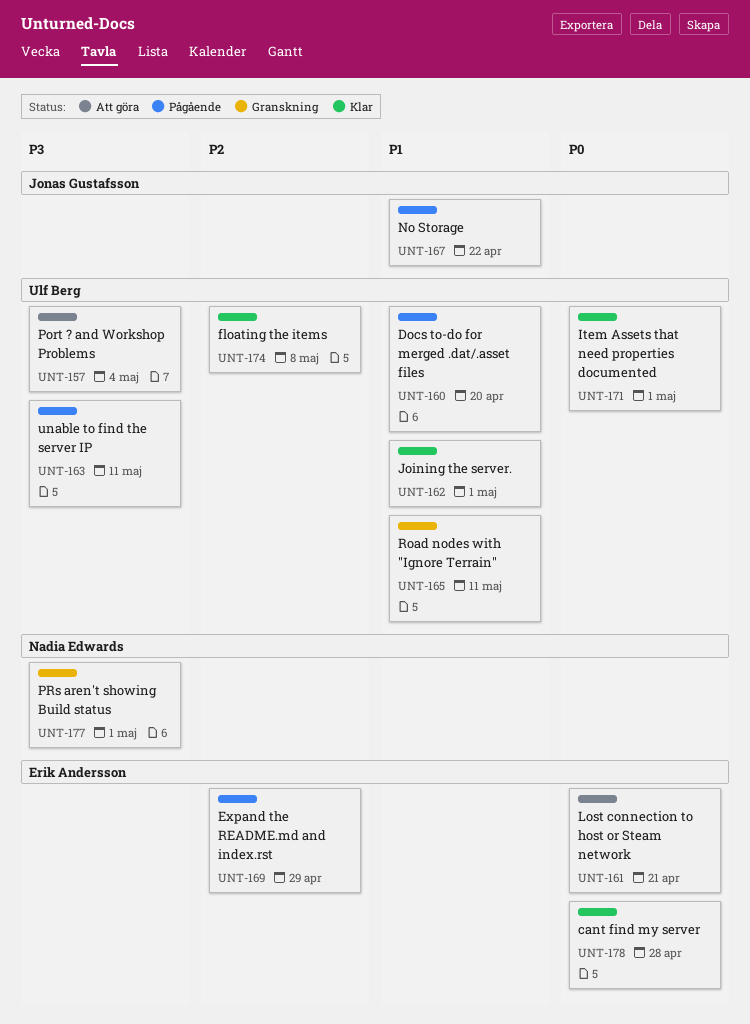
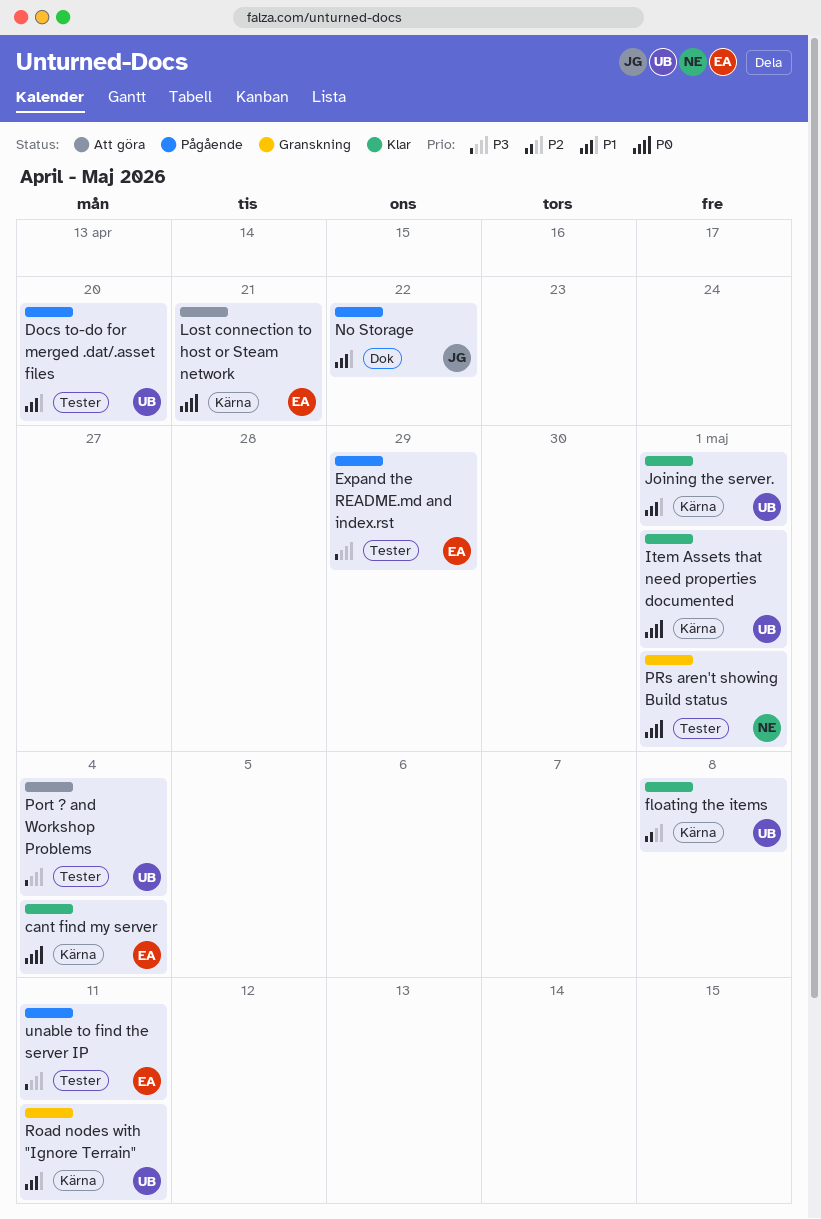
cant find my server, due: Apr 28 -> May 4
Expand the README.md and index.rst, priority: P2 -> P3
PRs aren't showing Build status, priority: P3 -> P0
unable to find the server IP, owner: Ulf Berg -> Erik Andersson

